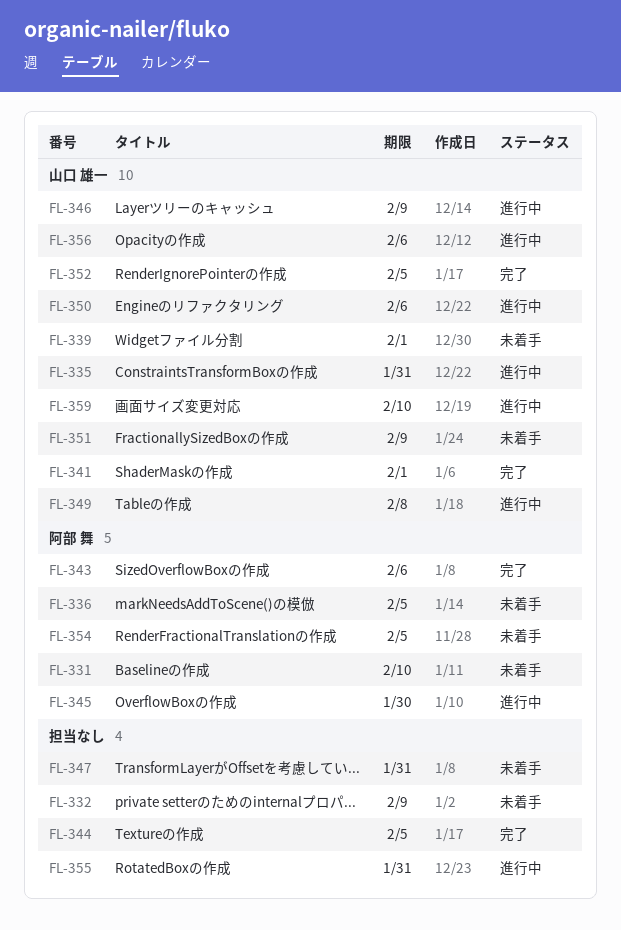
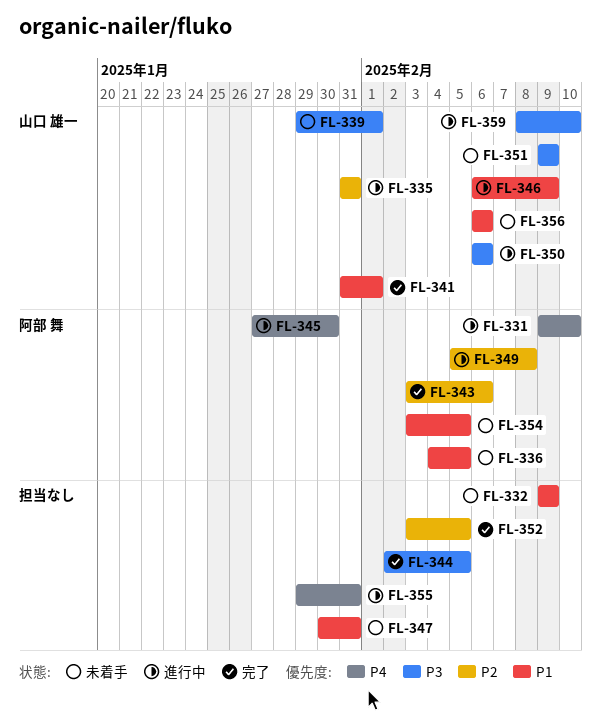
FL-331, status: 未着手 -> 進行中
FL-349, owner: 山口 雄一 -> 阿部 舞
FL-352, owner: 山口 雄一 -> none
FL-356, status: 進行中 -> 未着手

